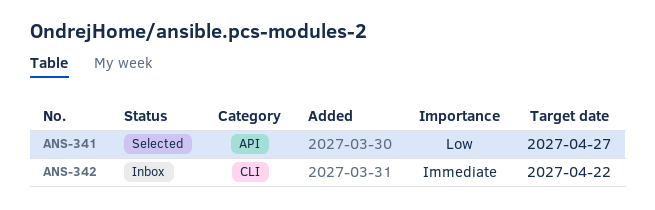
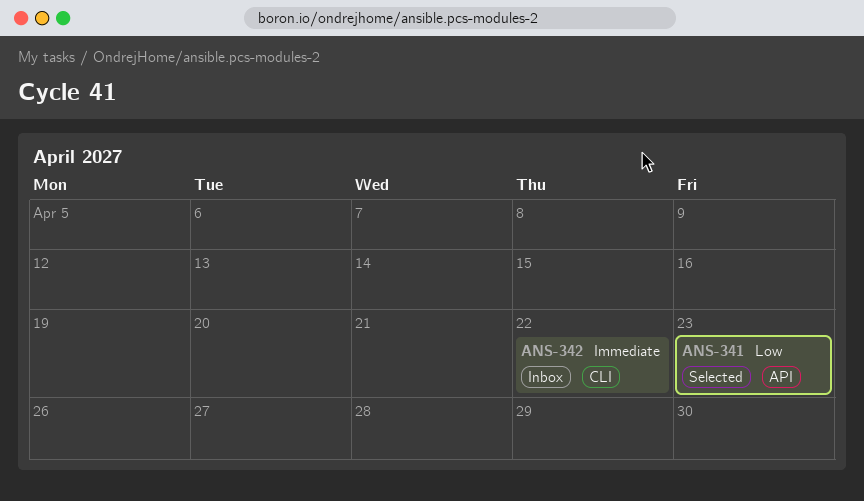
ANS-341, due: Apr 27 -> Apr 23

